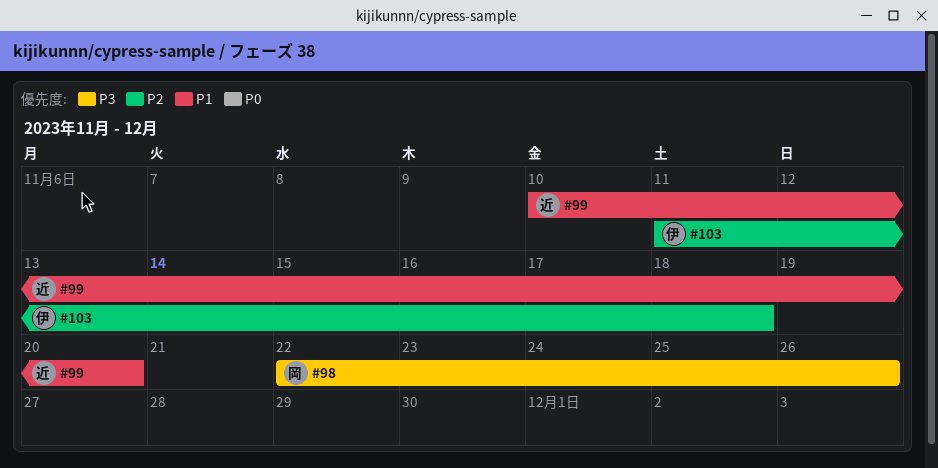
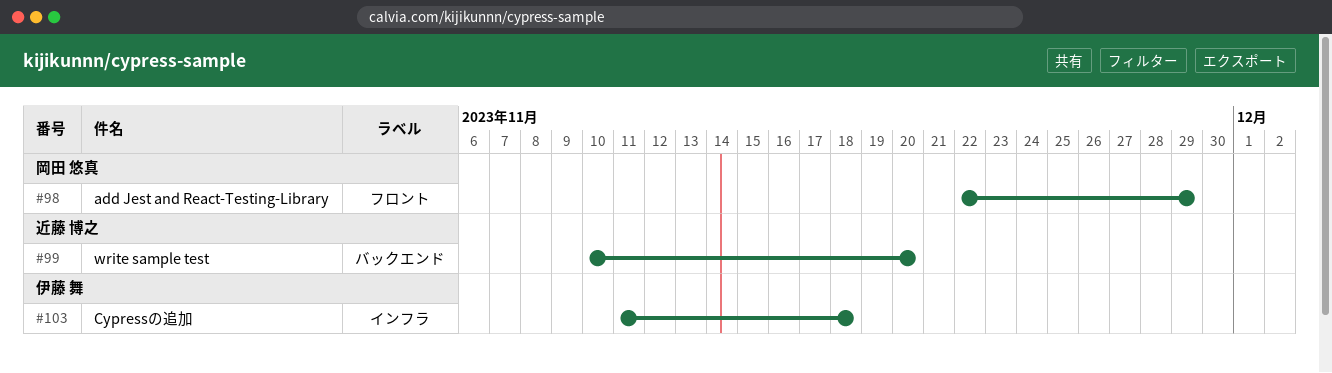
#98, due: Nov 26 -> Nov 29

